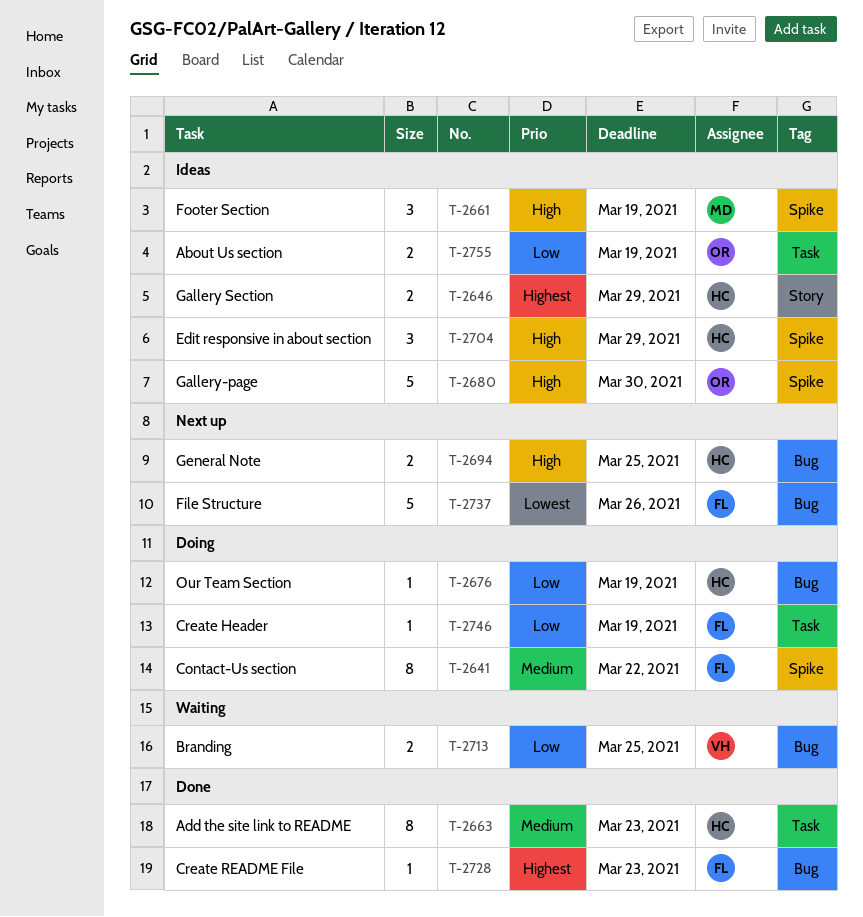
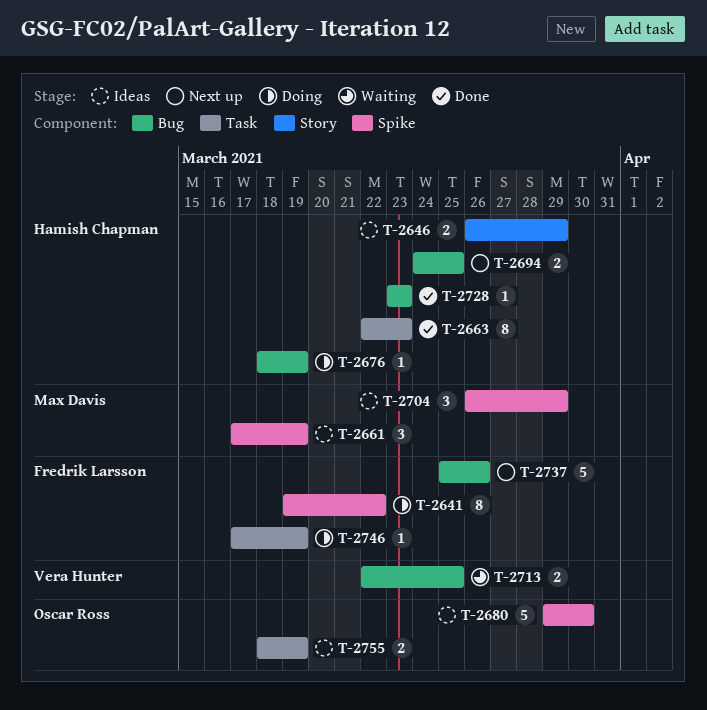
T-2704, owner: Hamish Chapman -> Max Davis
T-2728, owner: Fredrik Larsson -> Hamish Chapman

